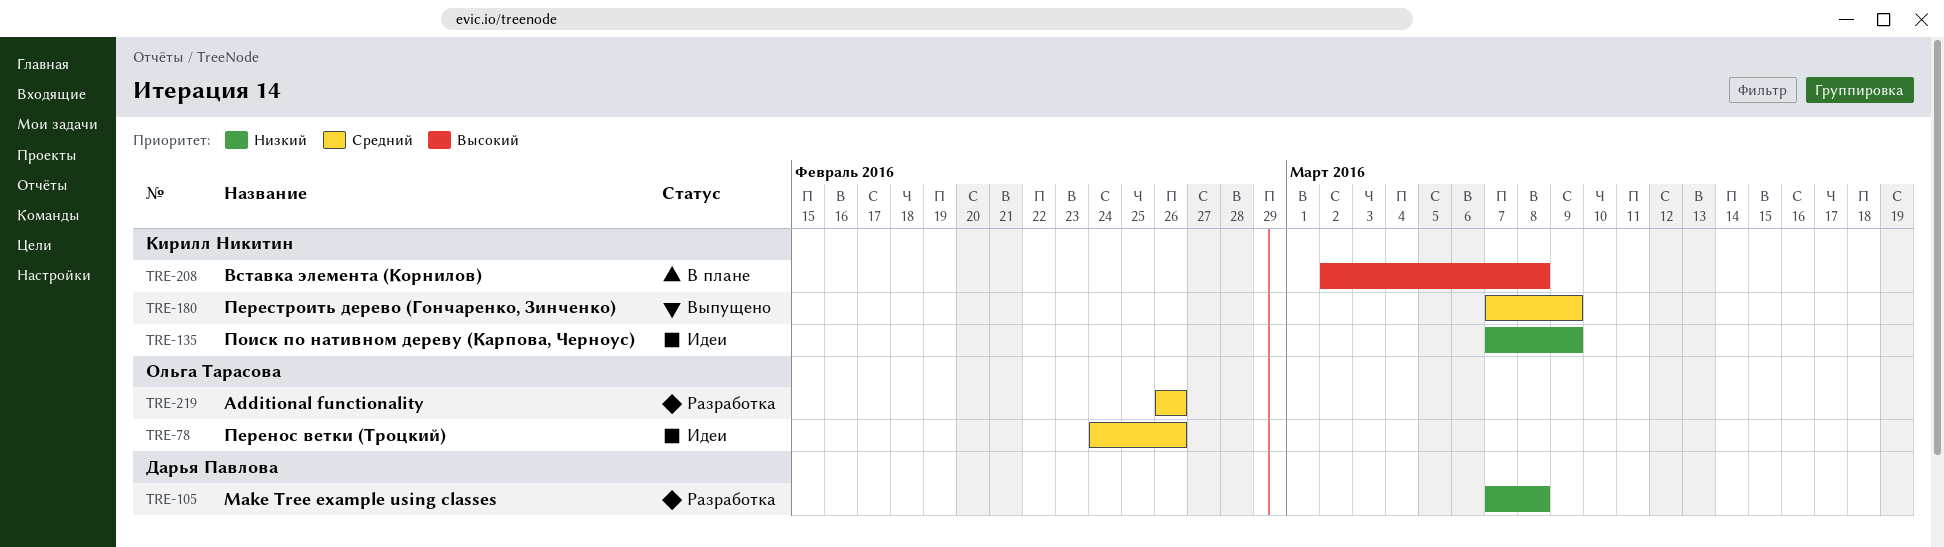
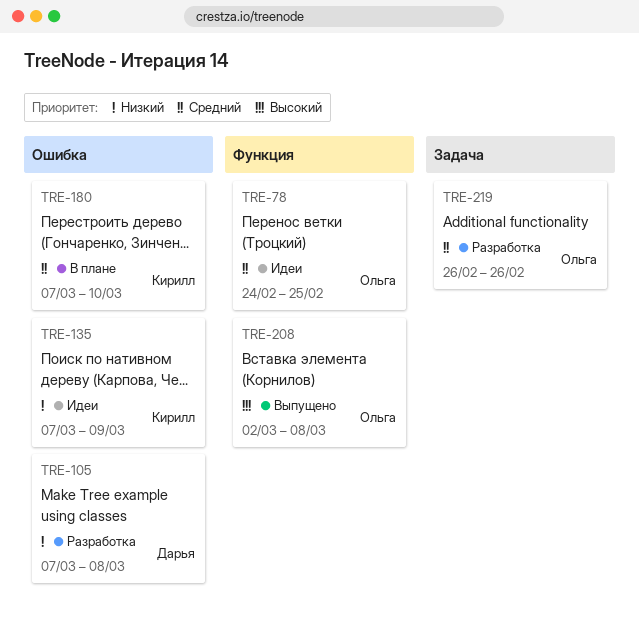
TRE-78, due: Feb 26 -> Feb 25
TRE-180, status: Выпущено -> В плане
TRE-180, due: Mar 9 -> Mar 10
TRE-208, status: В плане -> Выпущено
TRE-208, owner: Кирилл Никитин -> Ольга Тарасова

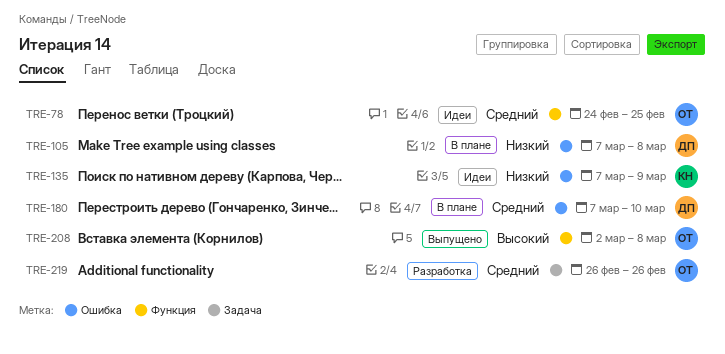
TRE-105, status: Разработка -> В плане
TRE-180, owner: Кирилл -> Дарья

